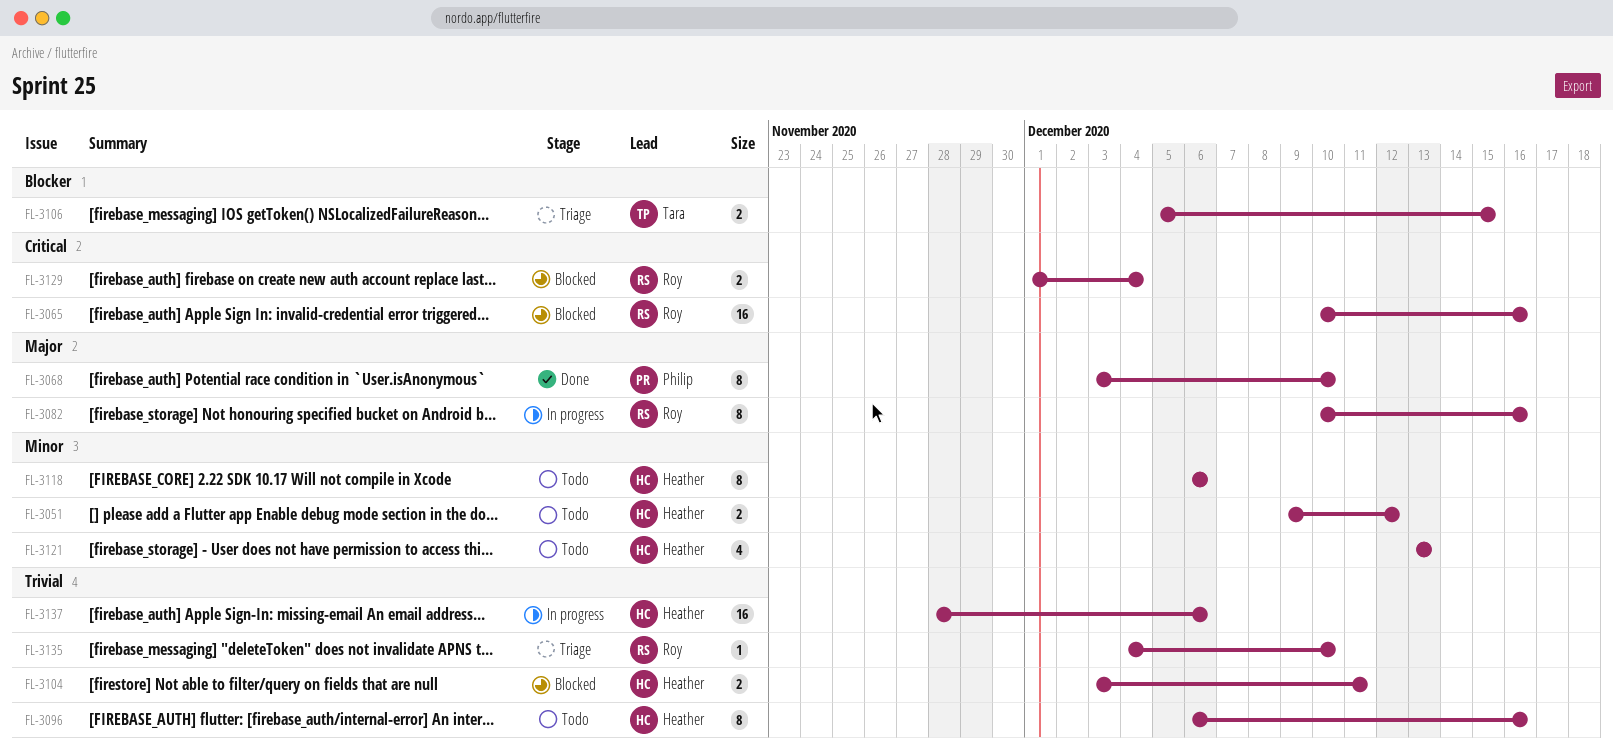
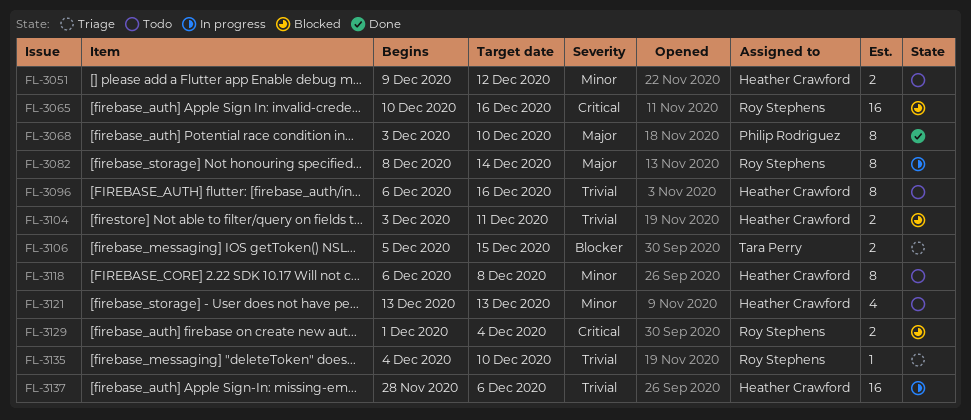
FL-3082, start: Dec 10 -> Dec 8
FL-3082, due: Dec 16 -> Dec 14
FL-3118, due: Dec 6 -> Dec 8

